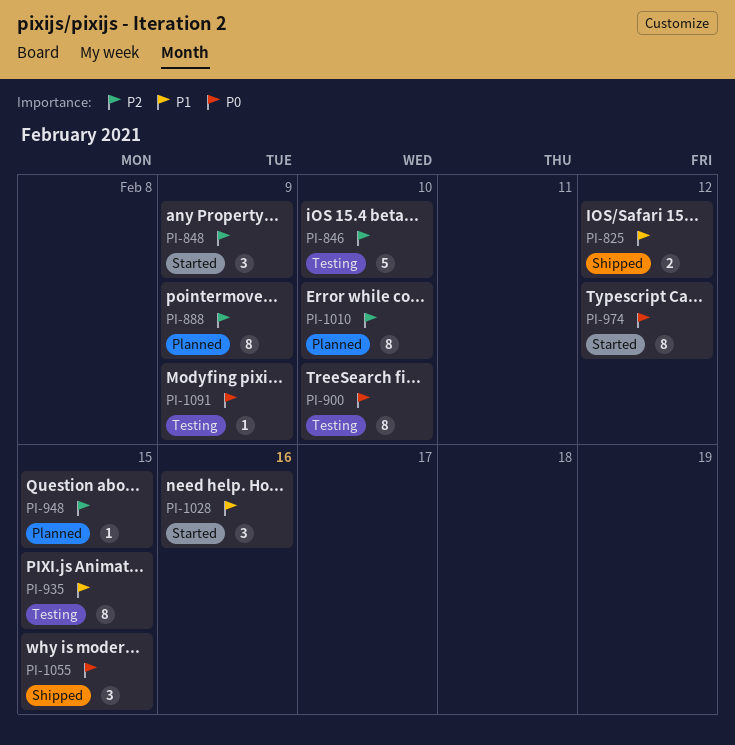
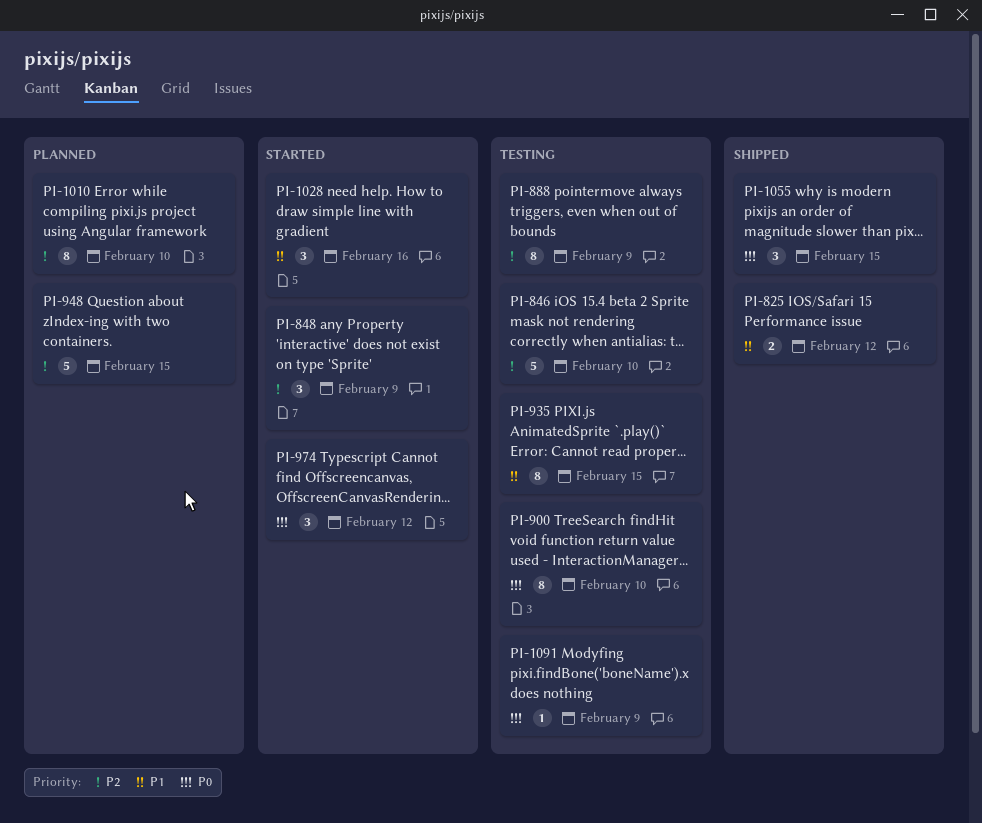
PI-888, status: Planned -> Testing
PI-948, estimate: 1 -> 5
PI-974, estimate: 8 -> 3

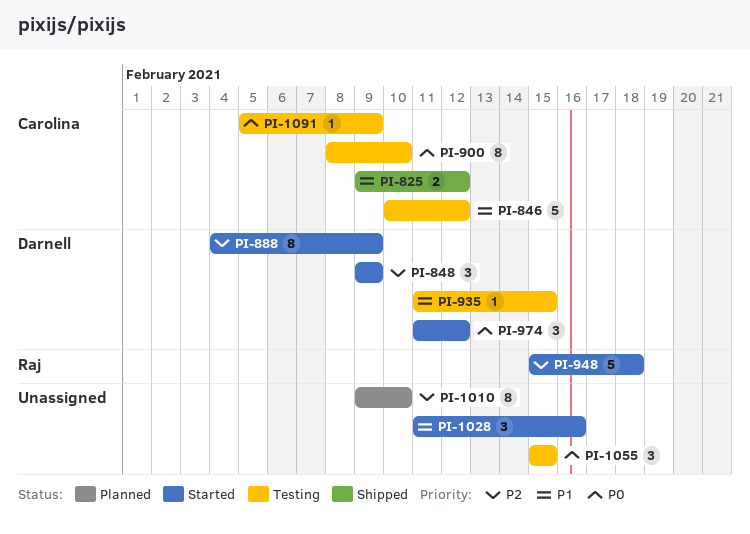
PI-846, priority: P2 -> P1
PI-846, due: Feb 10 -> Feb 12
PI-888, status: Testing -> Started
PI-935, estimate: 8 -> 1
PI-948, status: Planned -> Started
PI-948, due: Feb 15 -> Feb 18
PI-1055, status: Shipped -> Testing

